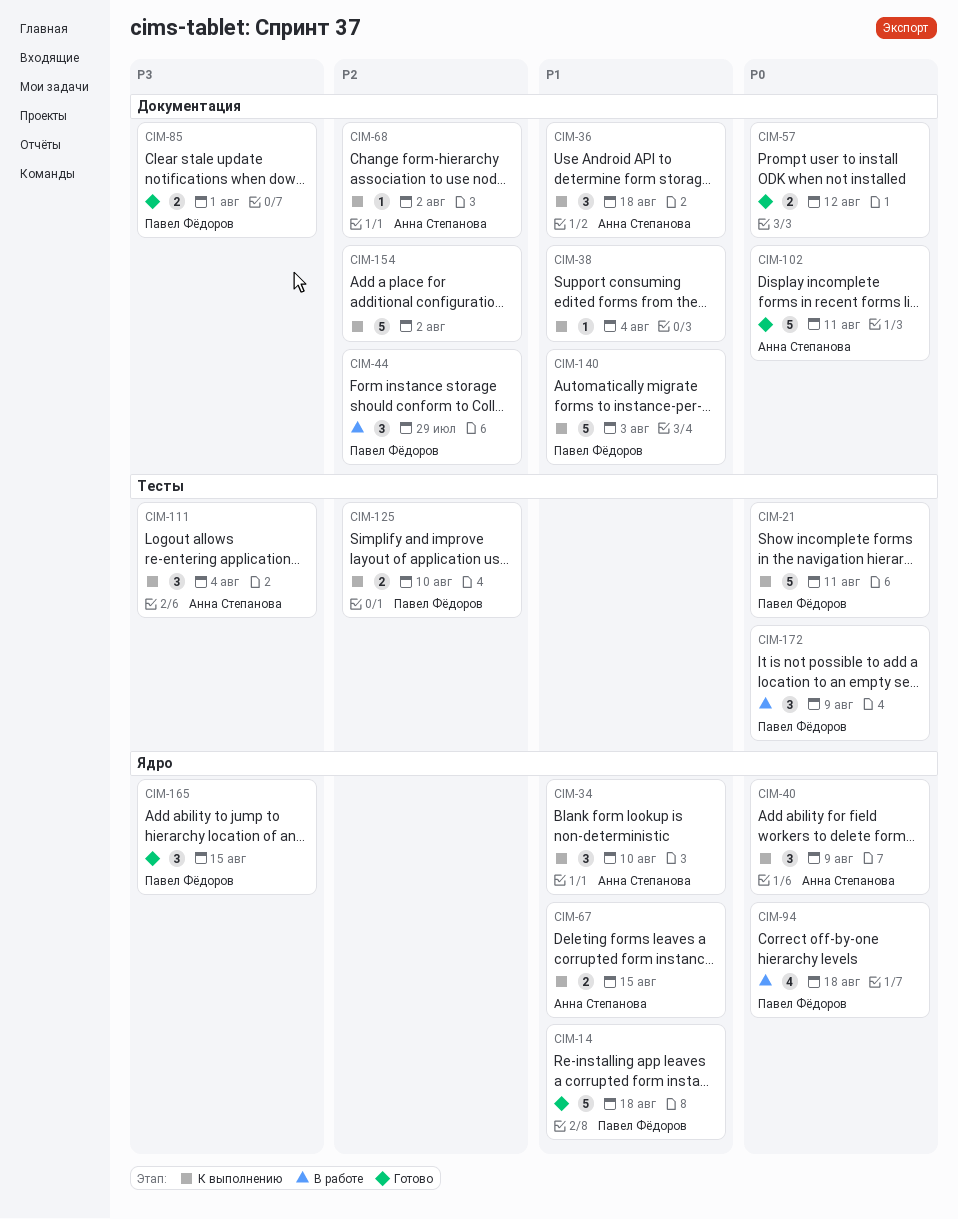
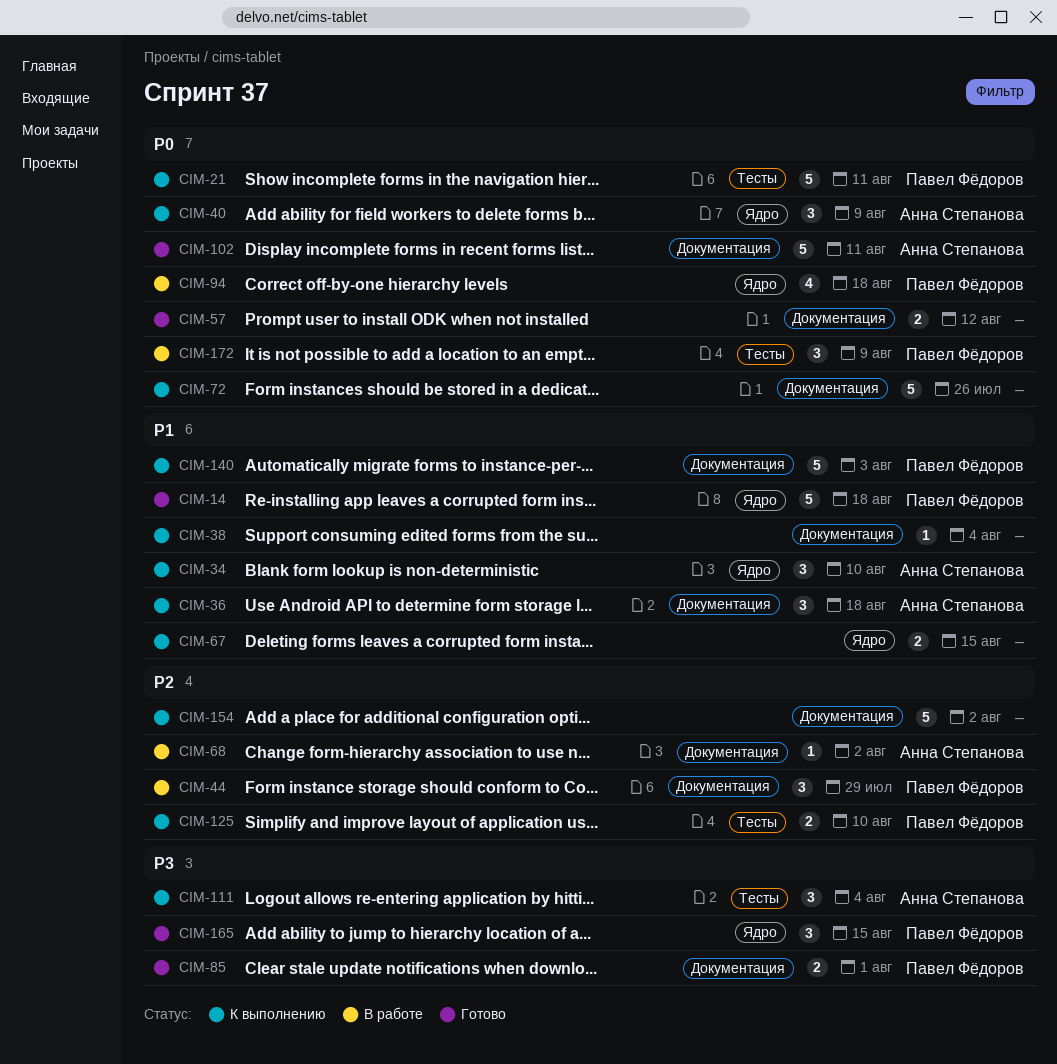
CIM-67, owner: Анна Степанова -> none
CIM-68, status: К выполнению -> В работе
CIM-72: none -> present

